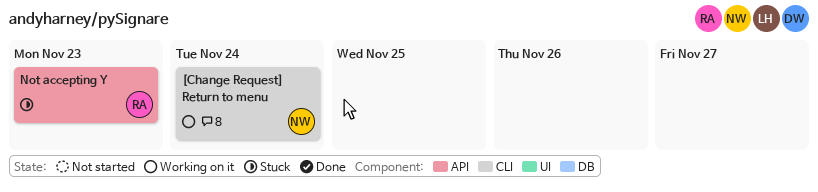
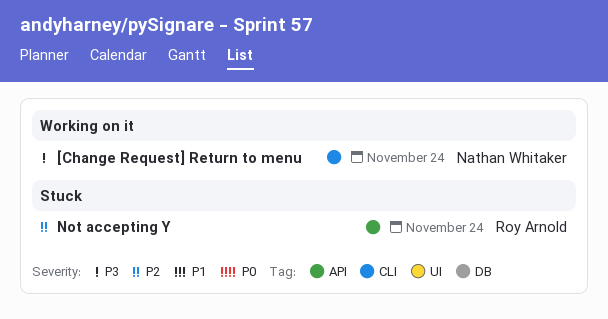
Not accepting Y, due: Nov 23 -> Nov 24

